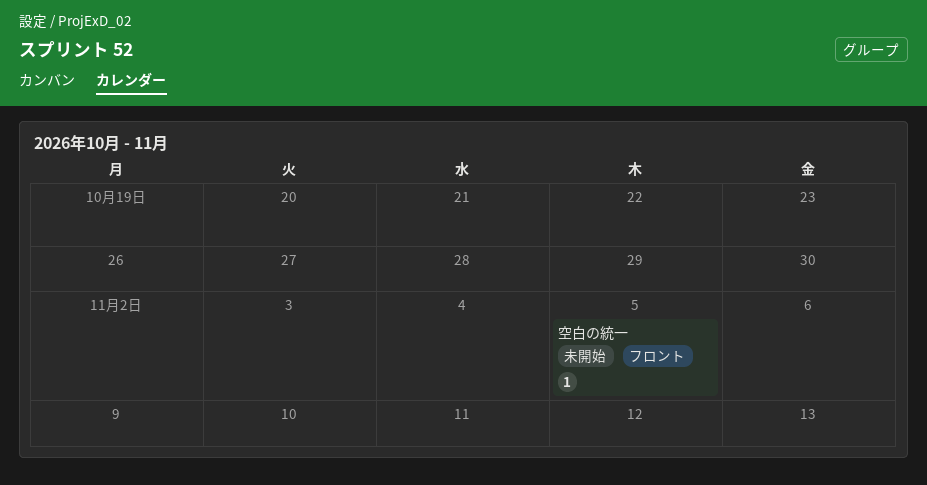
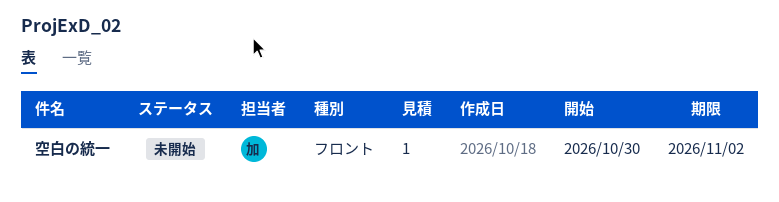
空白の統一, due: Nov 5 -> Nov 2

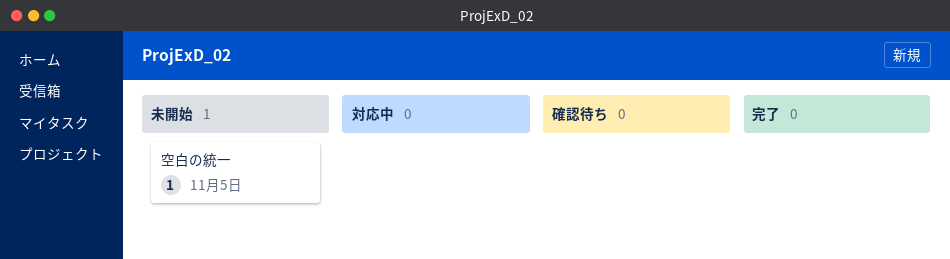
空白の統一, due: Nov 2 -> Nov 5

